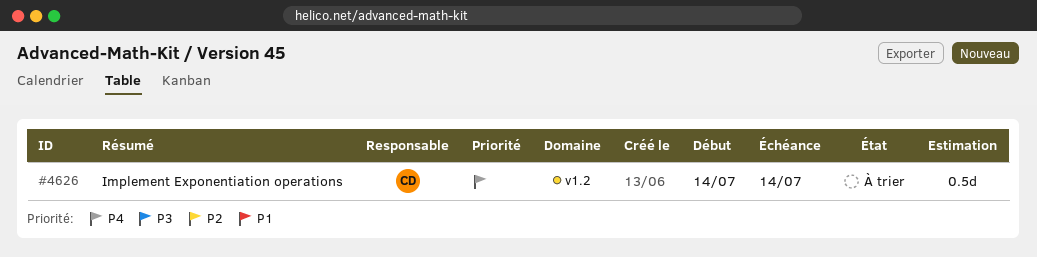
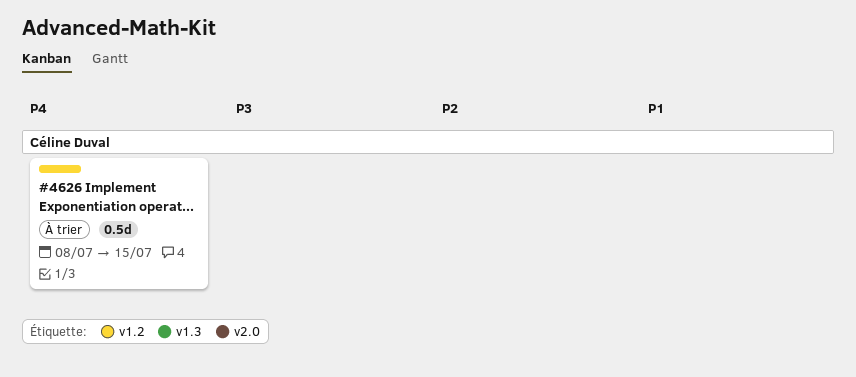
#4626, start: Jul 14 -> Jul 8
#4626, due: Jul 14 -> Jul 15

